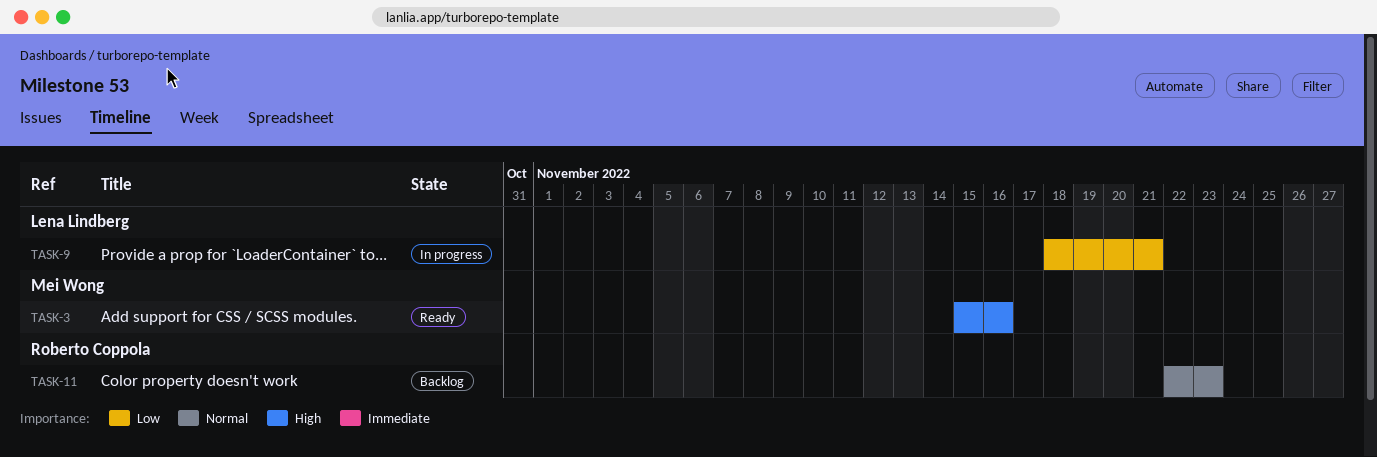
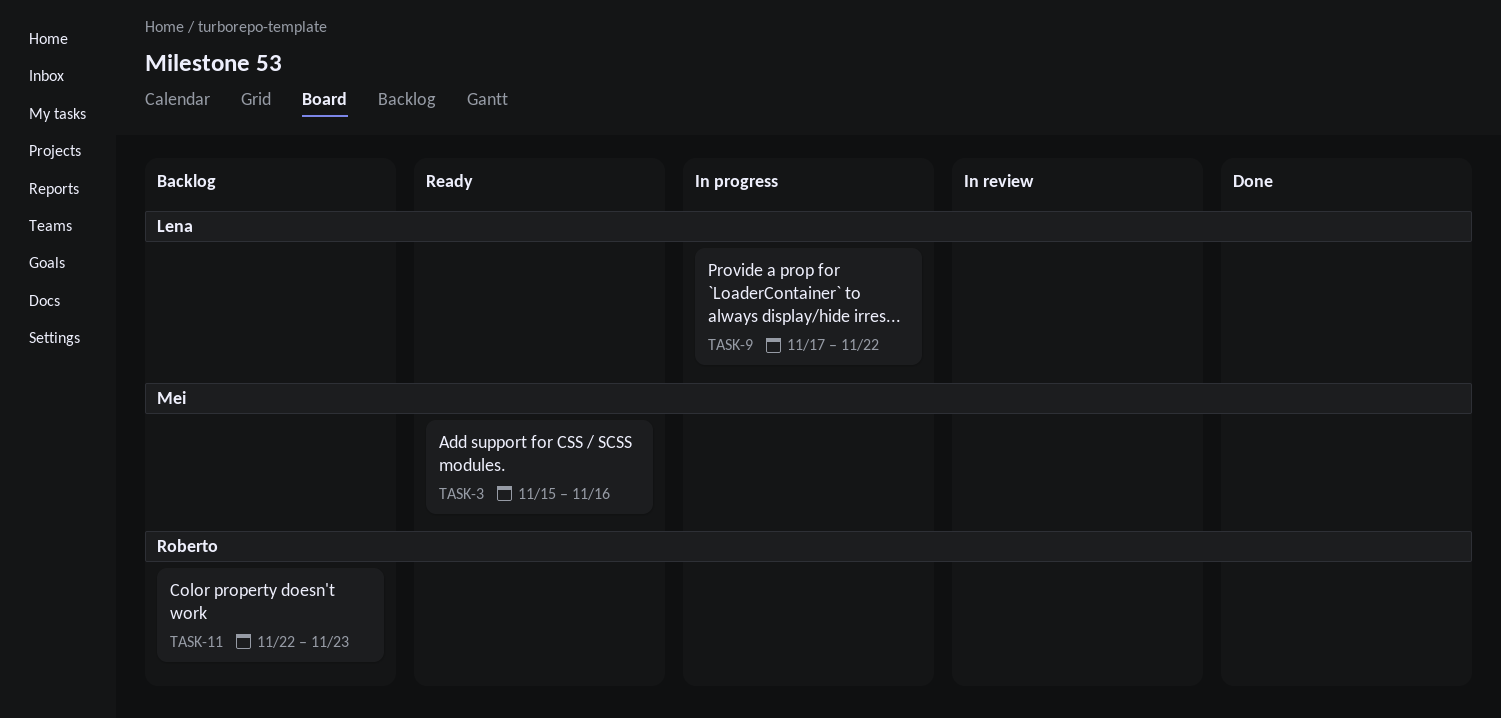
TASK-9, start: Nov 18 -> Nov 17
TASK-9, due: Nov 21 -> Nov 22

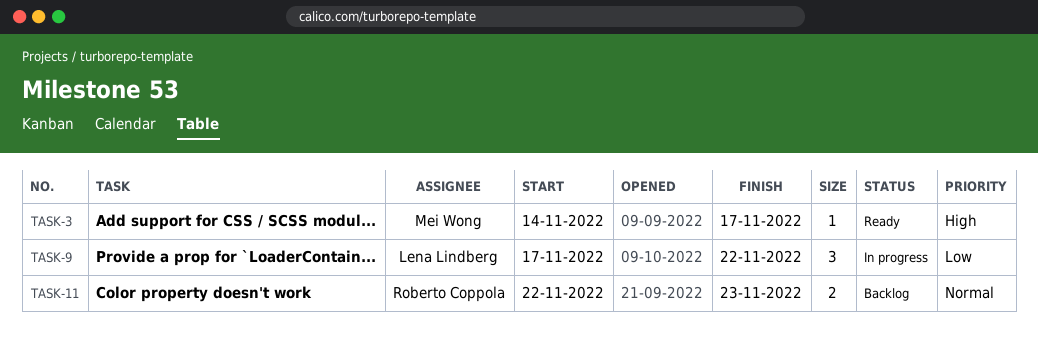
TASK-3, start: Nov 15 -> Nov 14
TASK-3, due: Nov 16 -> Nov 17

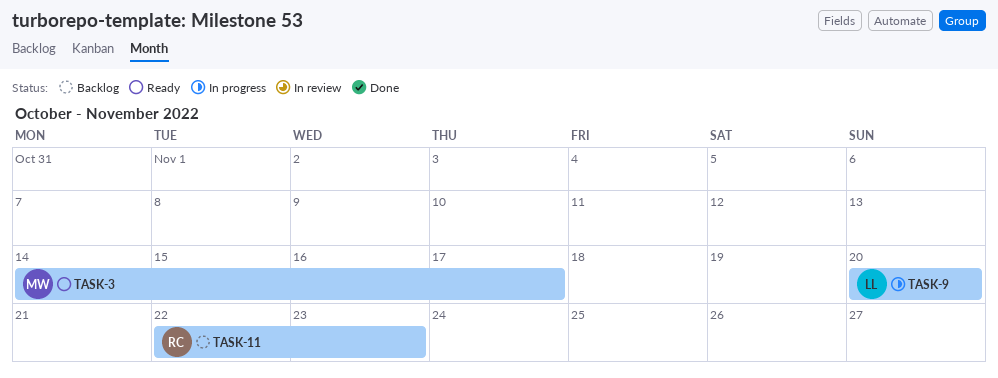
TASK-9, start: Nov 17 -> Nov 20
TASK-9, due: Nov 22 -> Nov 20

